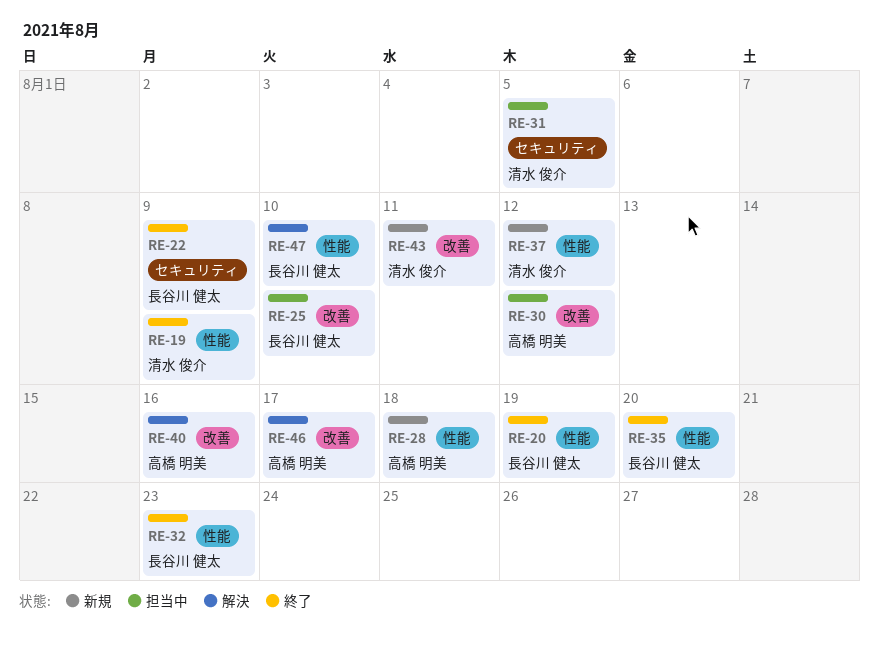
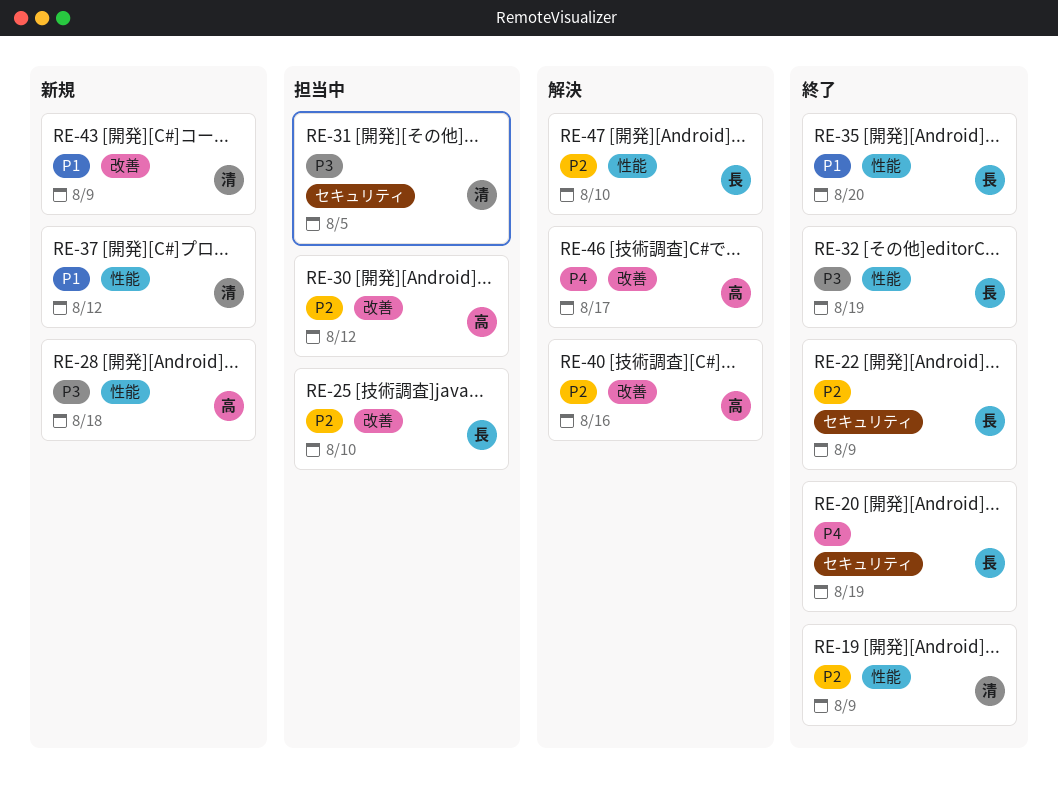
RE-20, label: 性能 -> セキュリティ
RE-32, due: Aug 23 -> Aug 19
RE-43, due: Aug 11 -> Aug 9

